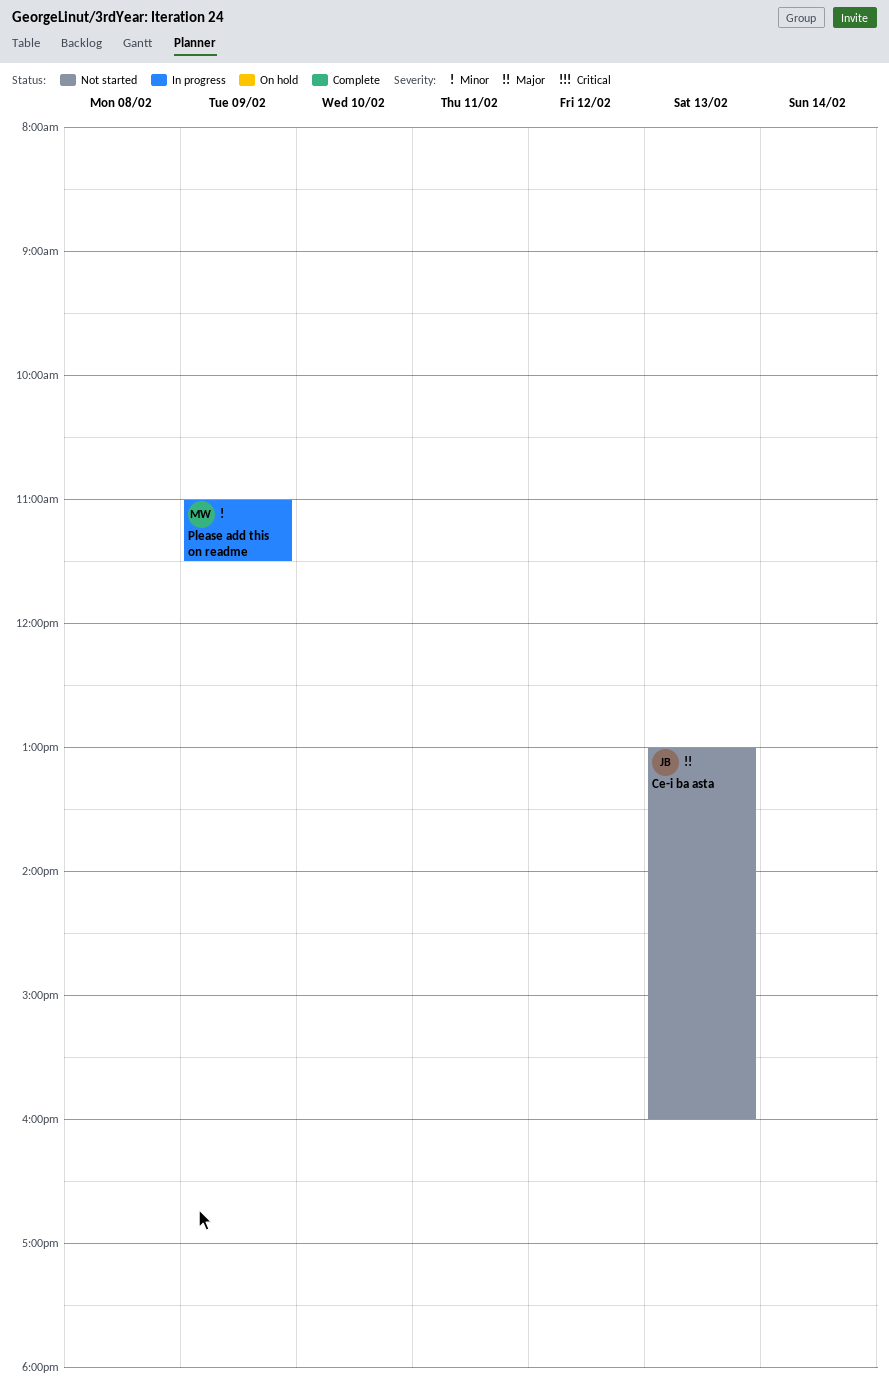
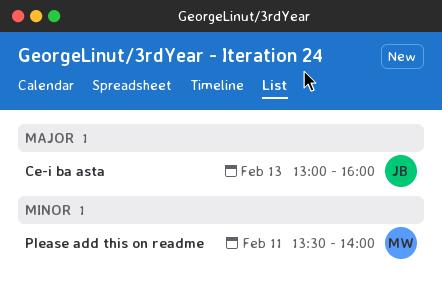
Please add this on readme, day: Feb 9 -> Feb 11
Please add this on readme, begins: 11:00 -> 13:30
Please add this on readme, ends: 11:30 -> 14:00

